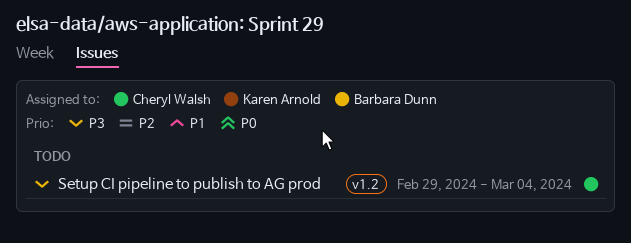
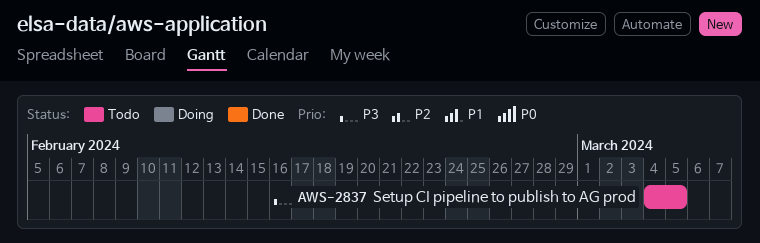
Setup CI pipeline to publish to AG prod, start: Feb 29 -> Mar 4
Setup CI pipeline to publish to AG prod, due: Mar 4 -> Mar 5

